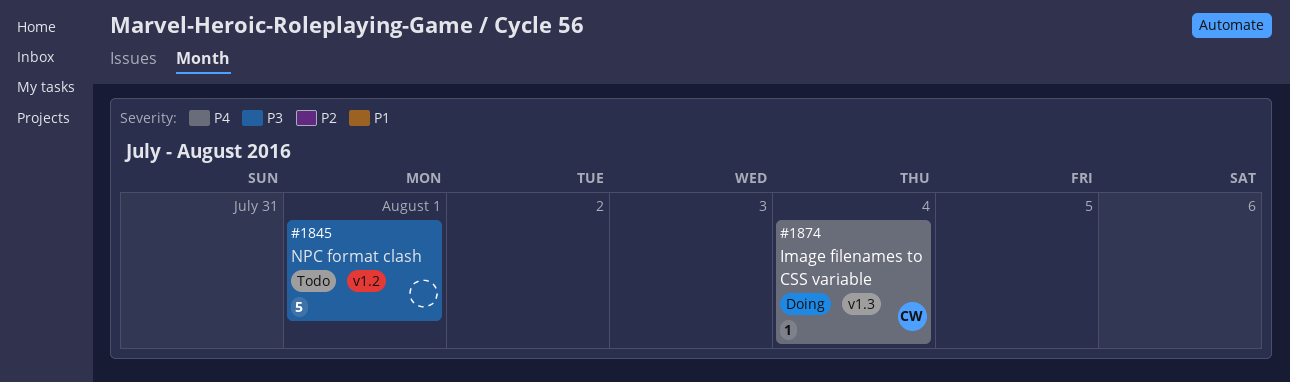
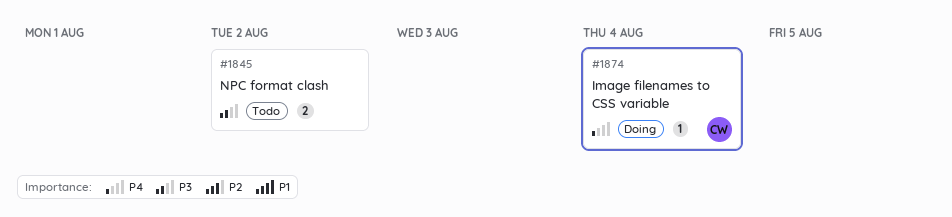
#1845, estimate: 5 -> 2
#1845, due: Aug 1 -> Aug 2

